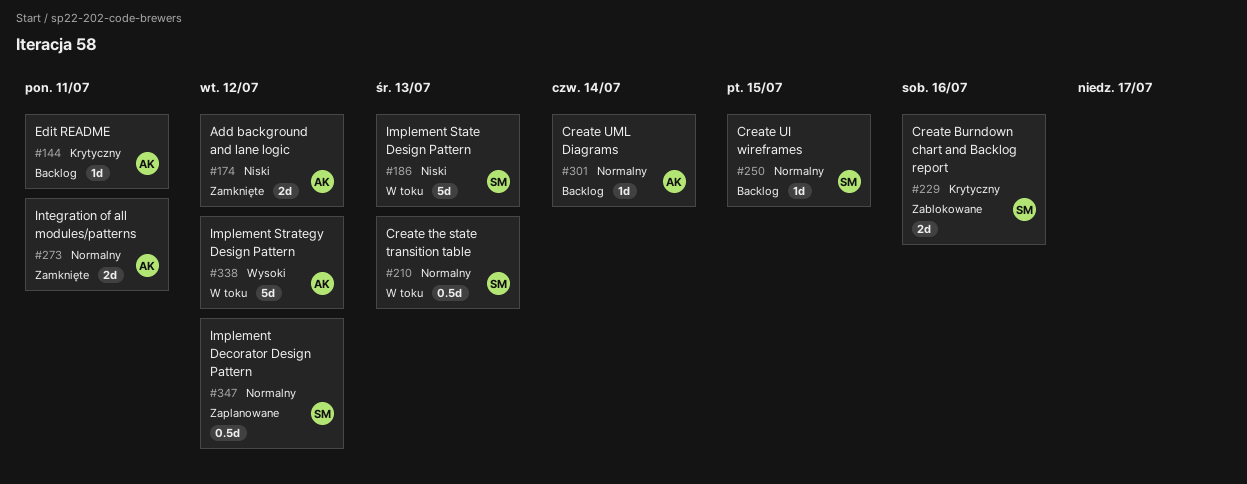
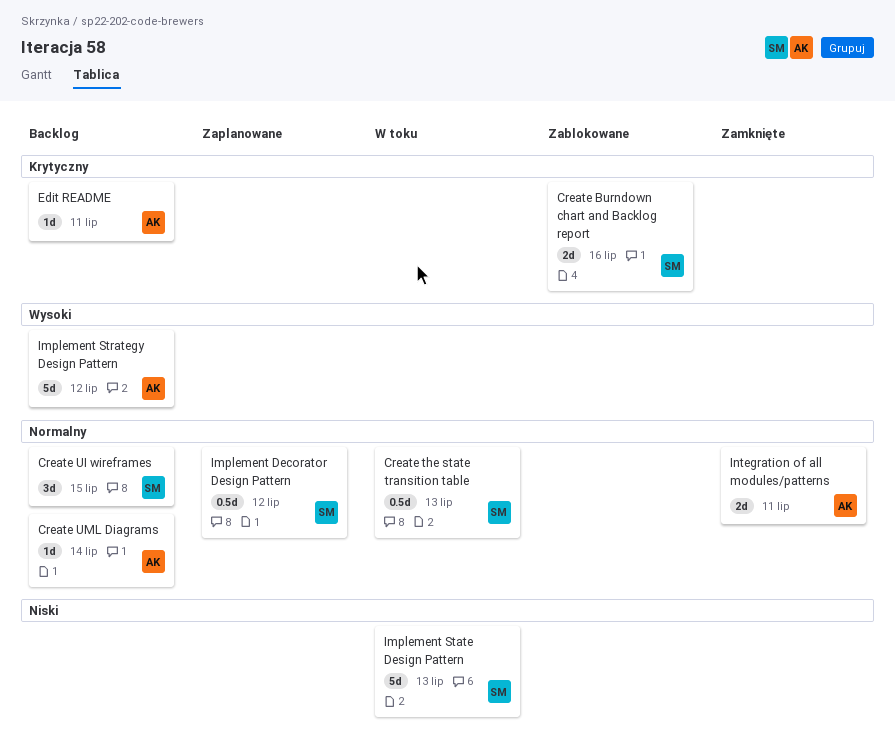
Add background and lane logic: present -> none
Create UI wireframes, estimate: 1d -> 3d
Implement Strategy Design Pattern, status: W toku -> Backlog

